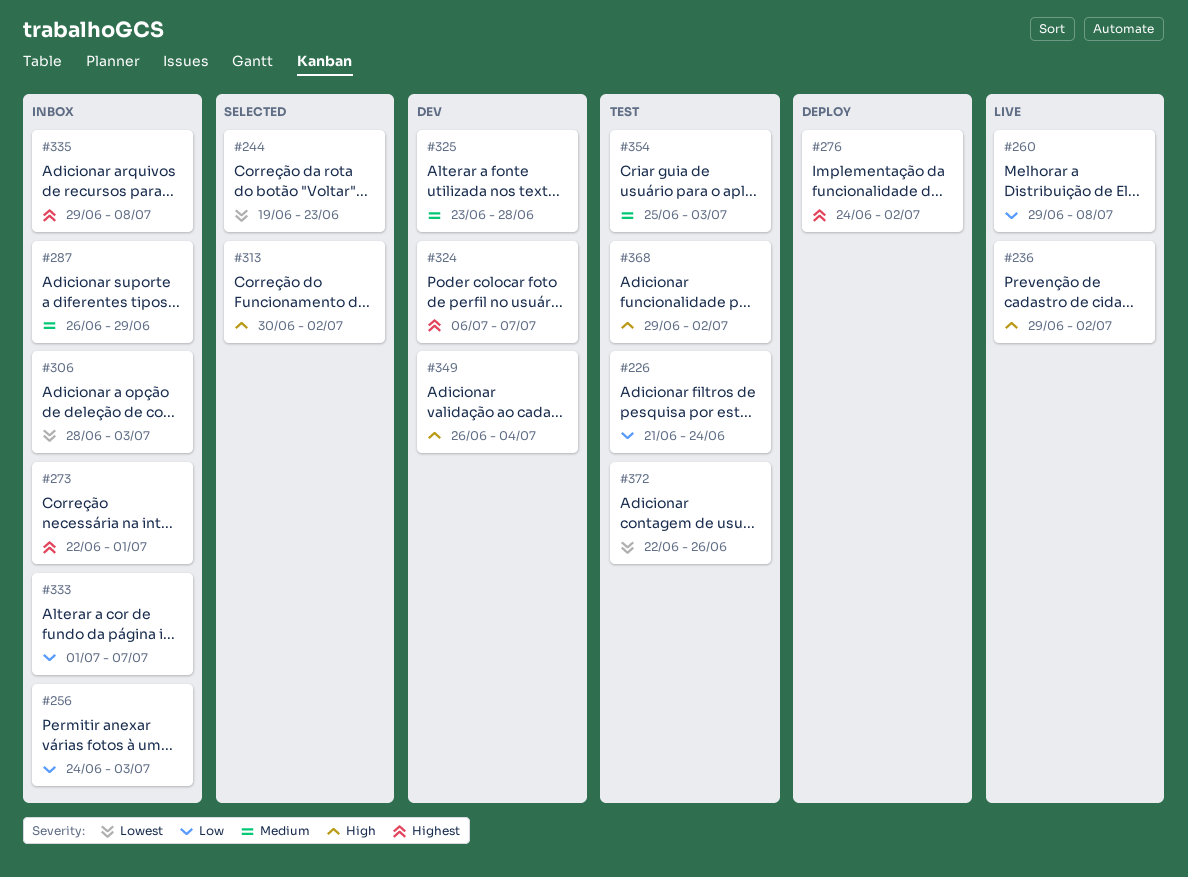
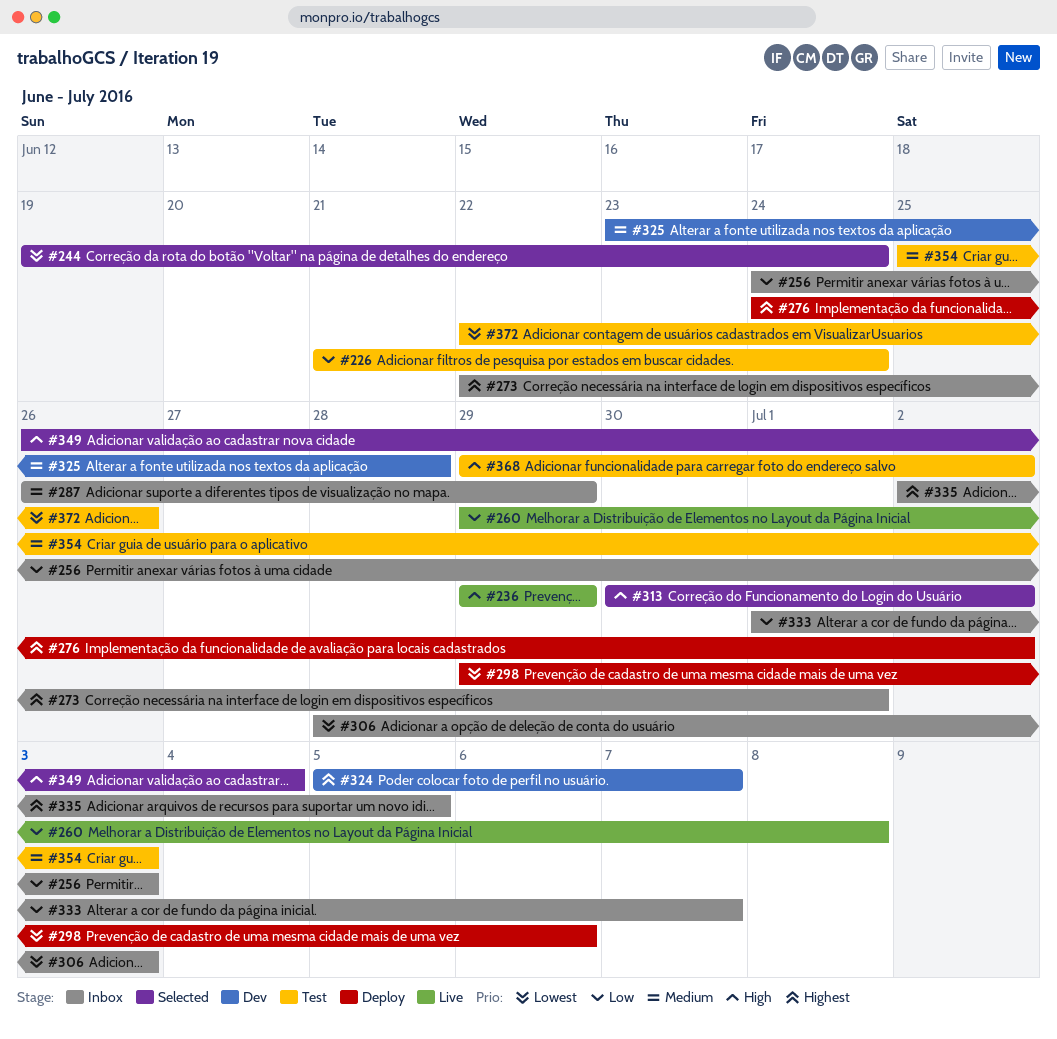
#236, due: Jul 2 -> Jun 29
#244, due: Jun 23 -> Jun 24
#298: none -> present
#324, start: Jul 6 -> Jul 5
#335, start: Jun 29 -> Jul 2
#335, due: Jul 8 -> Jul 5
#349, status: Dev -> Selected

